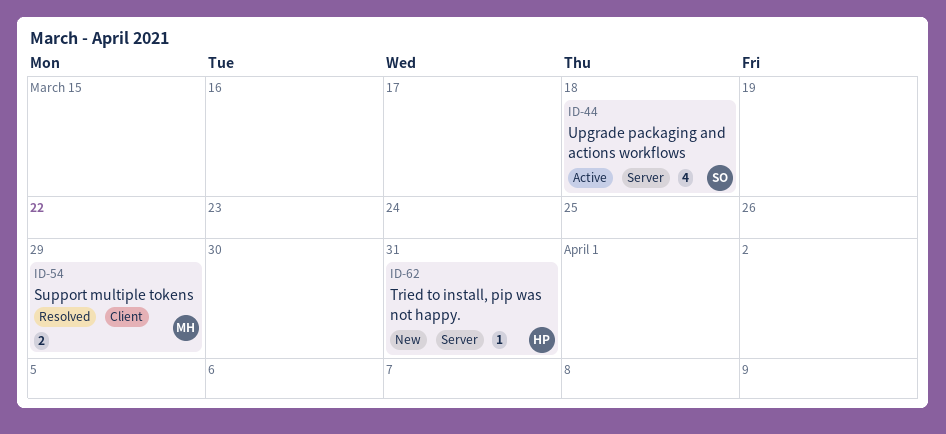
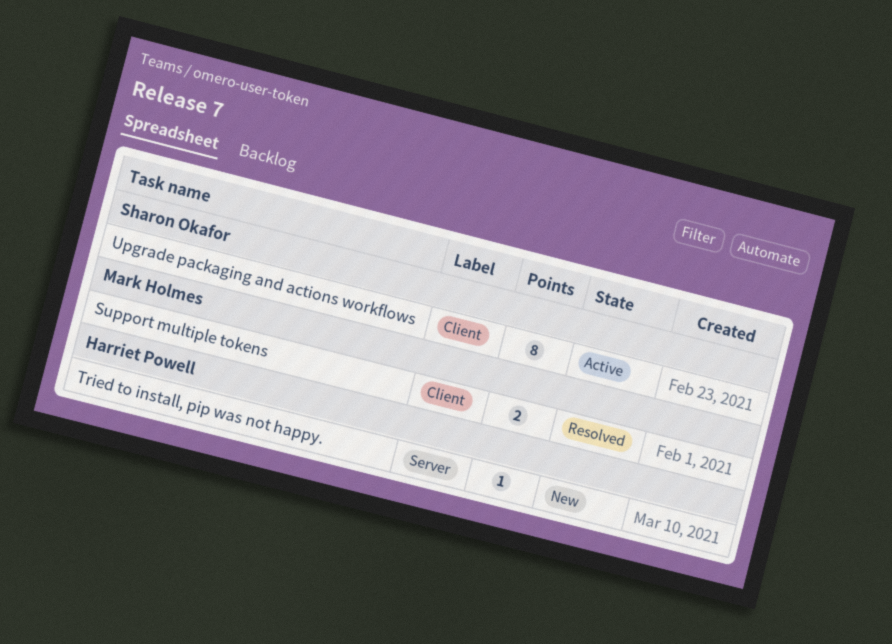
Upgrade packaging and actions workflows, label: Server -> Client
Upgrade packaging and actions workflows, estimate: 4 -> 8

